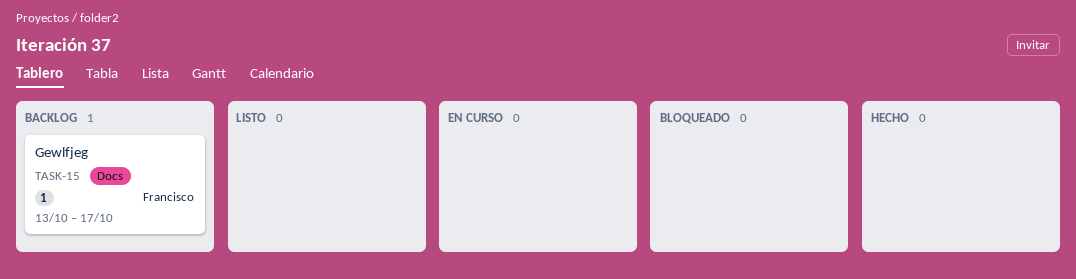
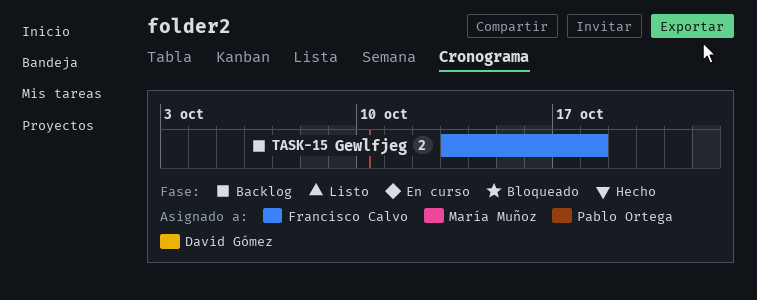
TASK-15, estimate: 1 -> 2
TASK-15, due: Oct 17 -> Oct 18

